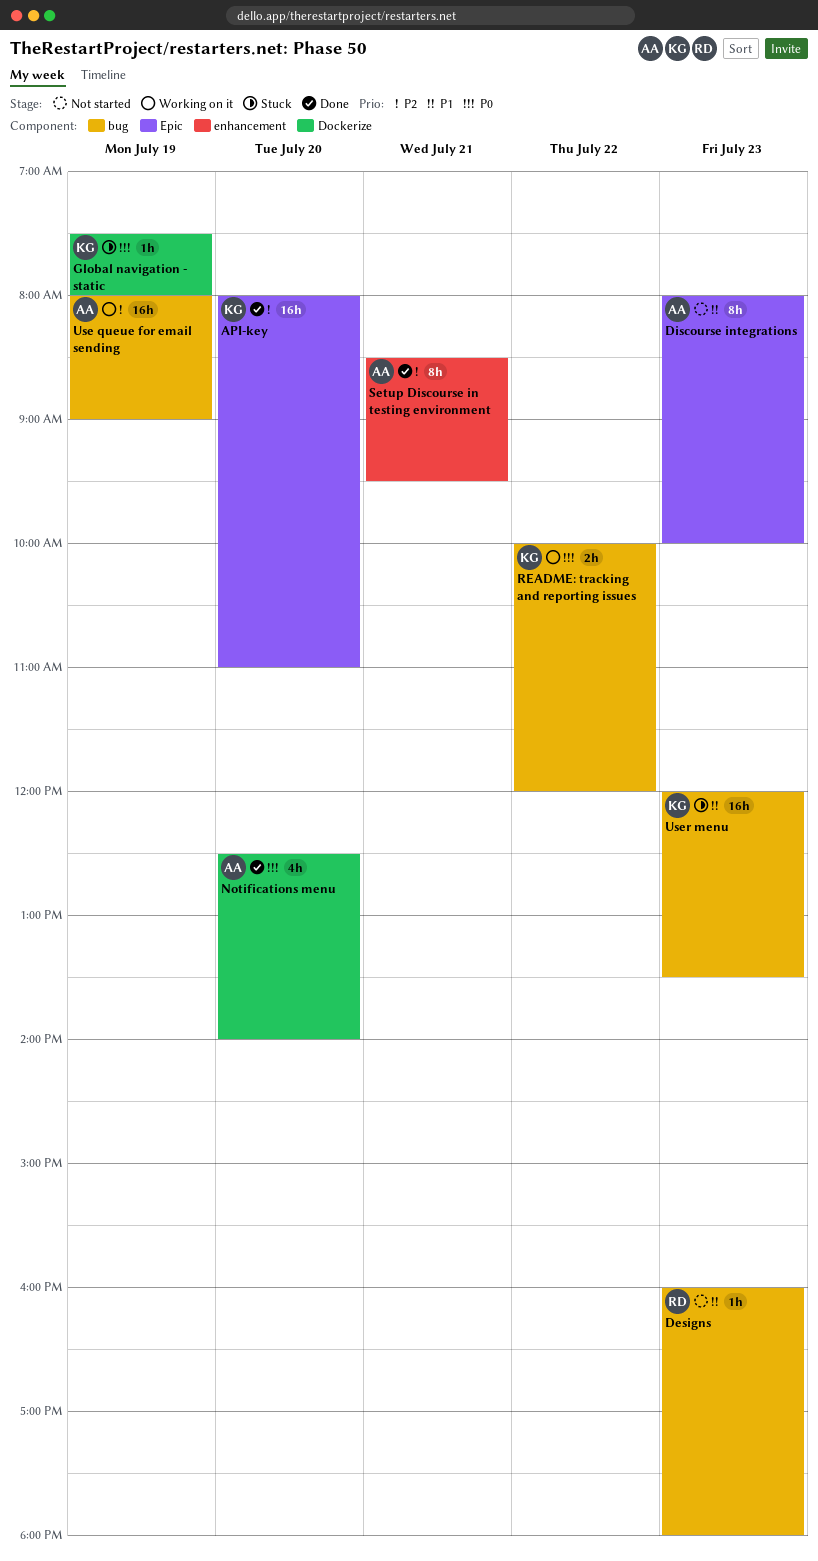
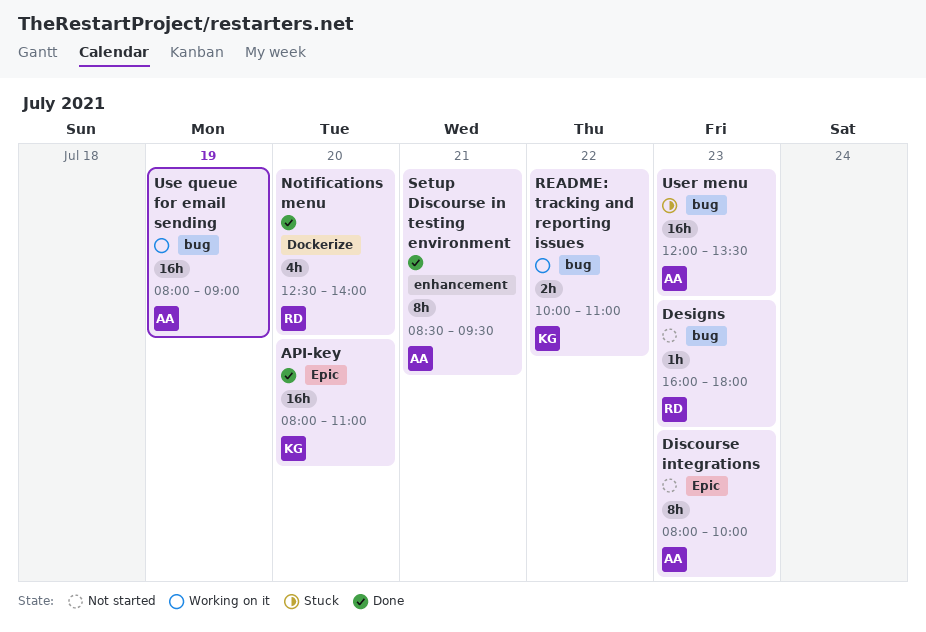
Global navigation - static: present -> none
Notifications menu, owner: AA -> RD
README: tracking and reporting issues, ends: 12:00 -> 11:00
User menu, owner: KG -> AA

